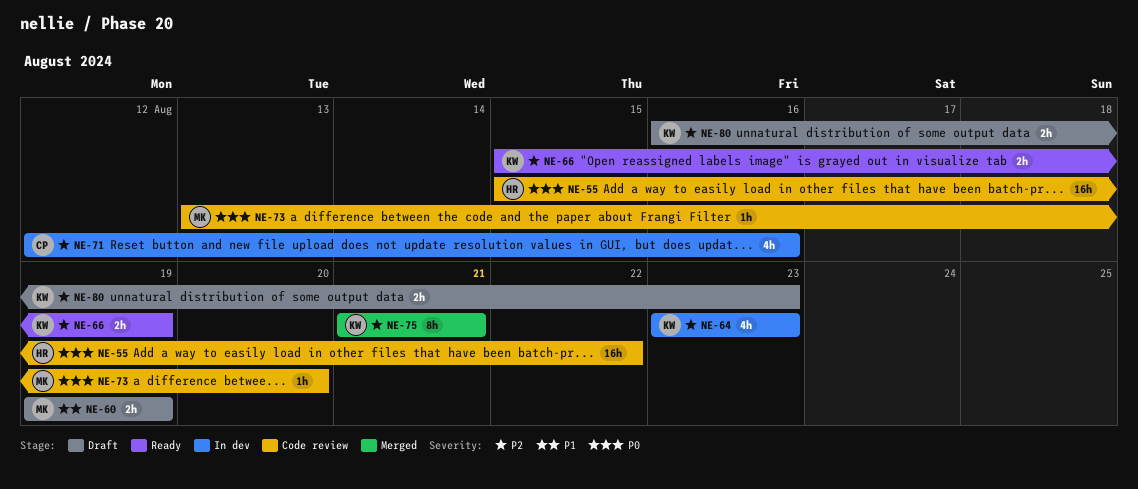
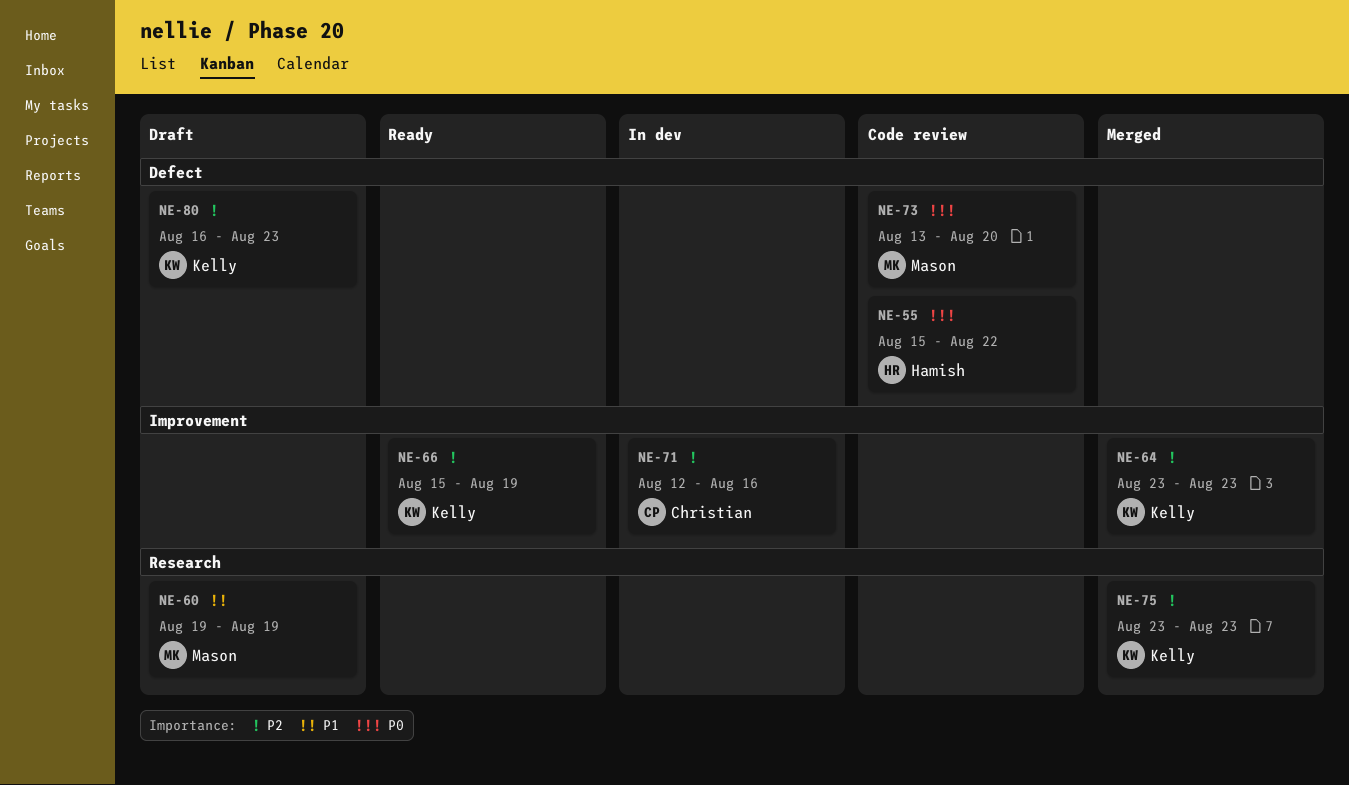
NE-64, status: In dev -> Merged
NE-75, start: Aug 21 -> Aug 23
NE-75, due: Aug 21 -> Aug 23

